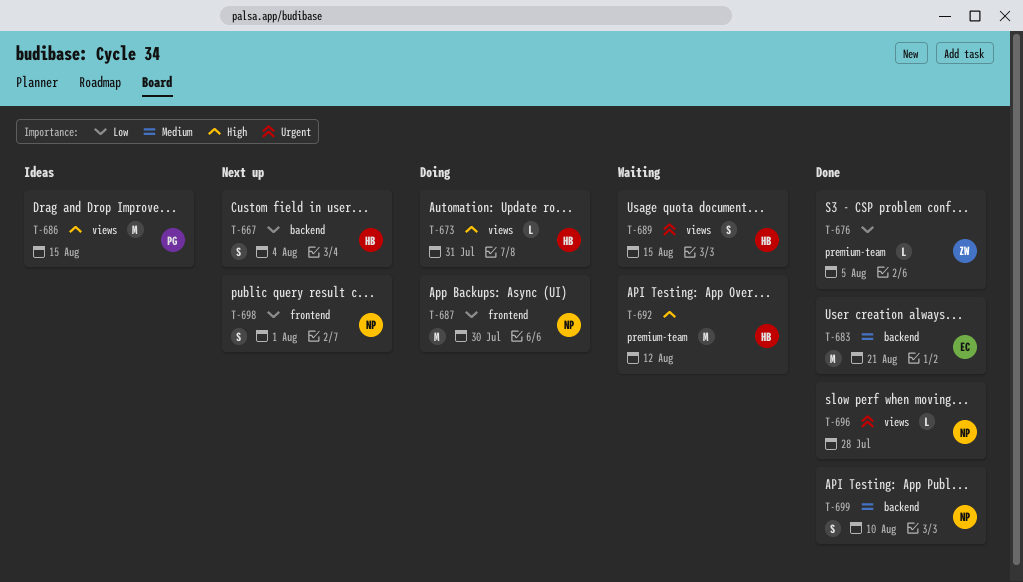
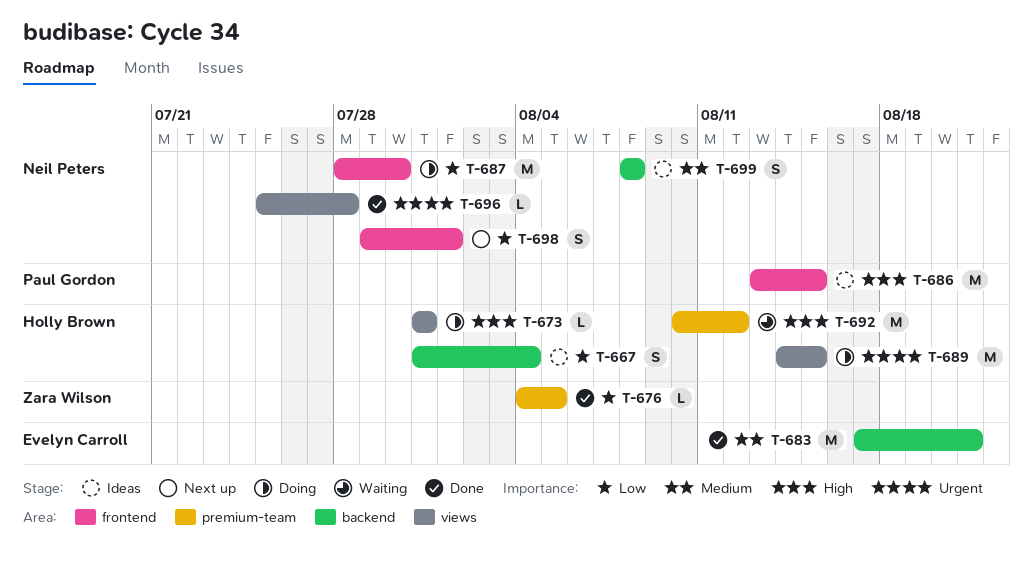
T-667, status: Next up -> Ideas
T-686, label: views -> frontend
T-689, status: Waiting -> Doing
T-689, estimate: S -> M
T-699, status: Done -> Ideas
T-699, due: Aug 10 -> Aug 8

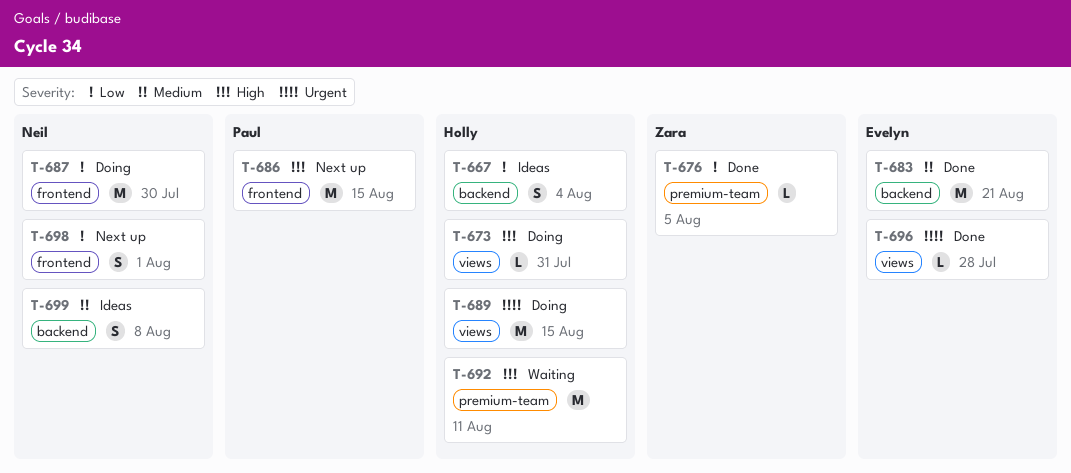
T-686, status: Ideas -> Next up
T-692, due: Aug 12 -> Aug 11
T-696, owner: Neil Peters -> Evelyn Carroll

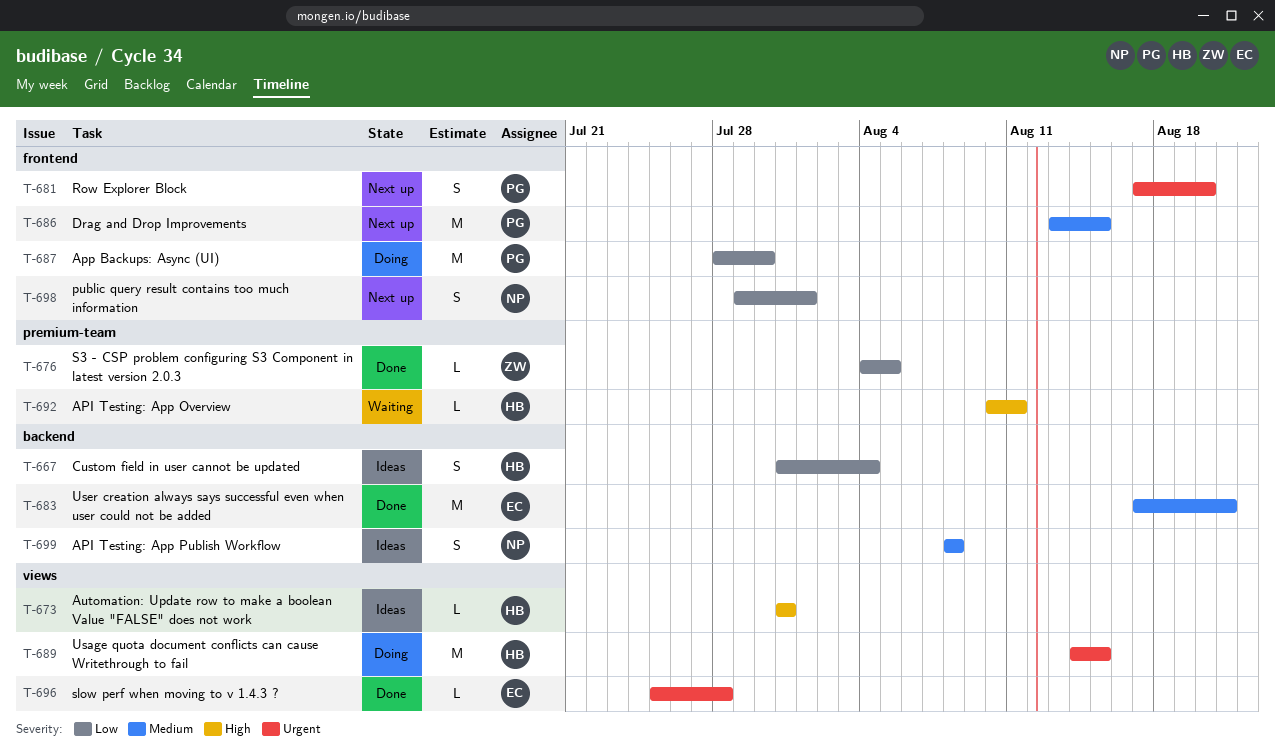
T-673, status: Doing -> Ideas
T-681: none -> present
T-686, priority: High -> Medium
T-687, owner: Neil -> Paul
T-692, estimate: M -> L

